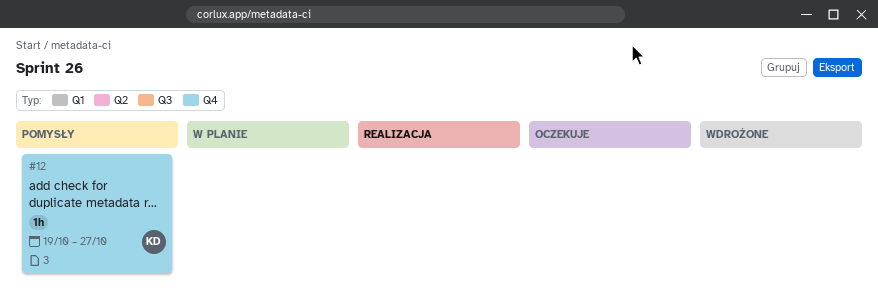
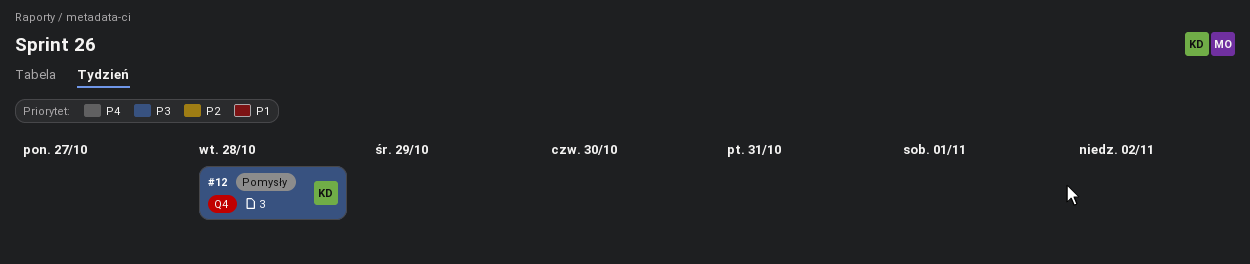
#12, due: Oct 27 -> Oct 28

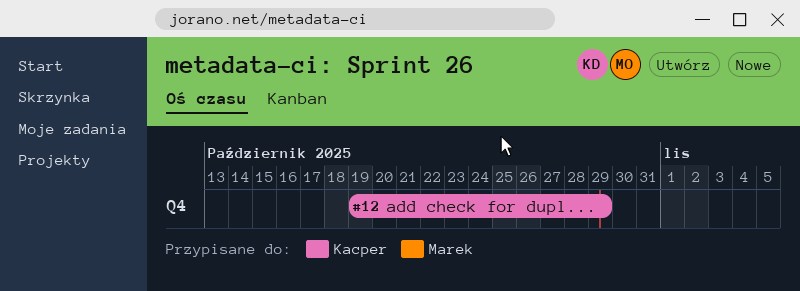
#12, due: Oct 28 -> Oct 29

